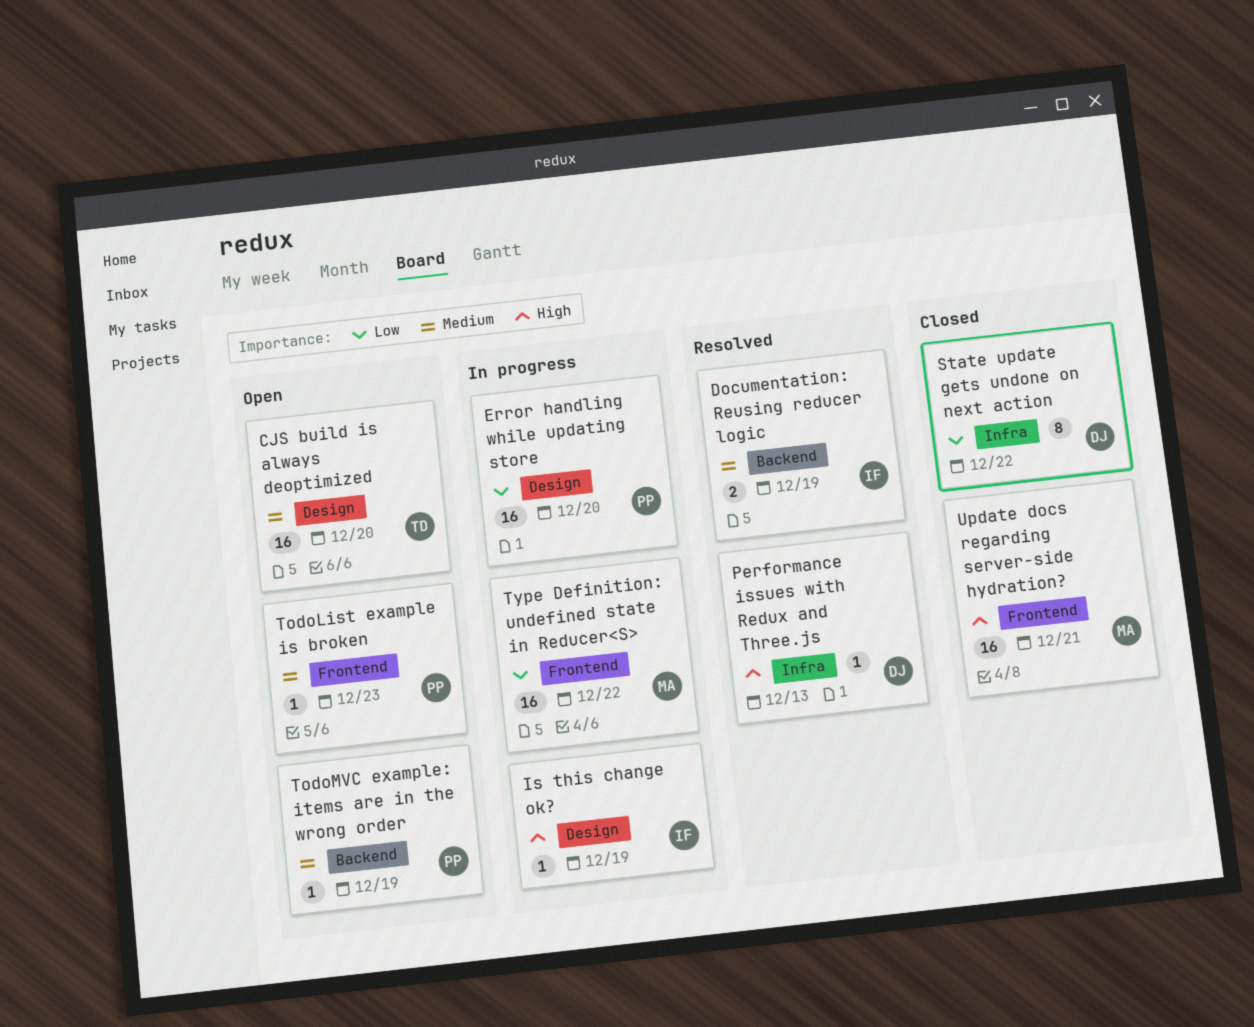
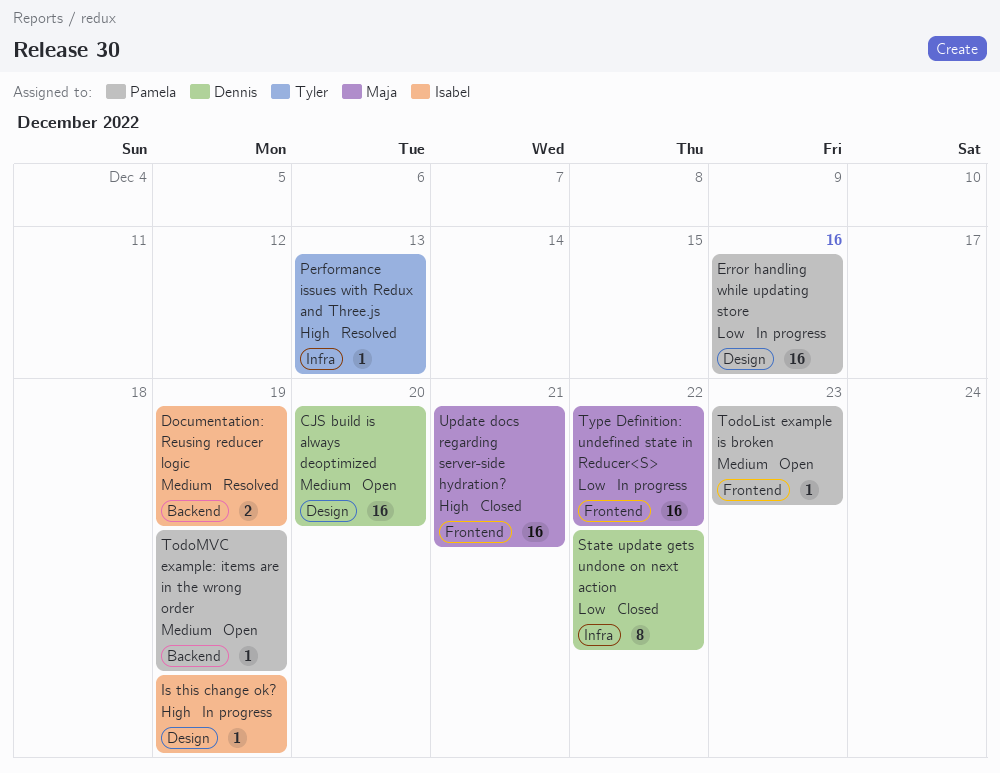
CJS build is always deoptimized, owner: Tyler -> Dennis
Error handling while updating store, due: Dec 20 -> Dec 16
Performance issues with Redux and Three.js, owner: Dennis -> Tyler

